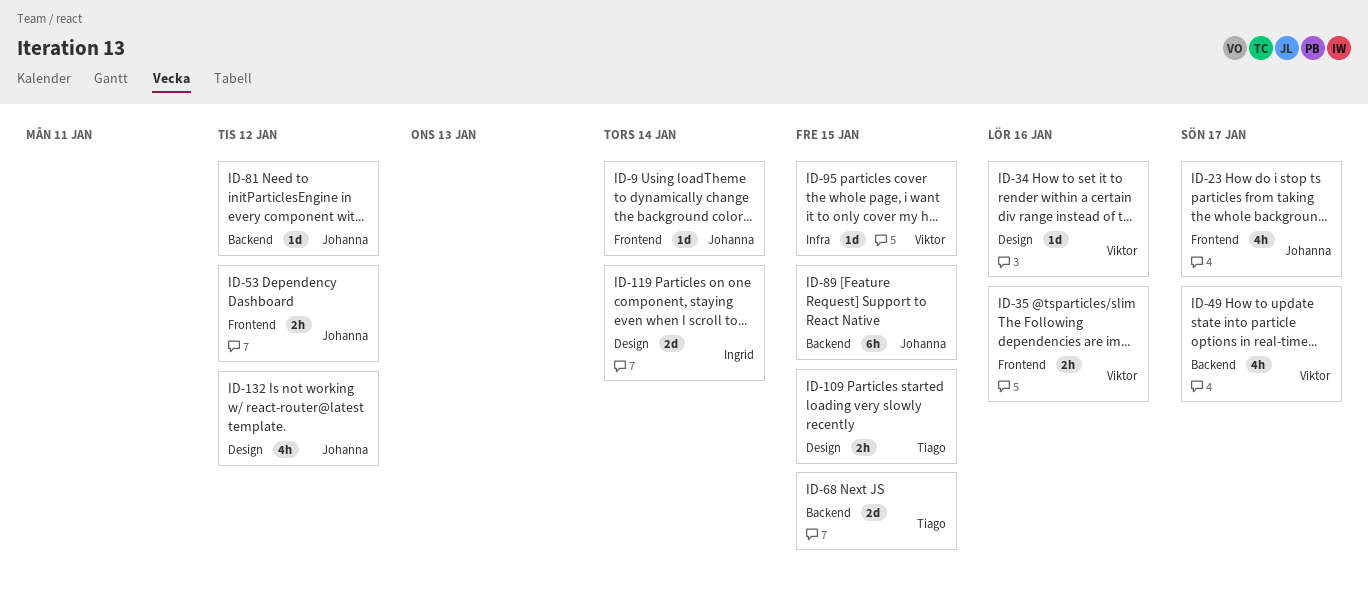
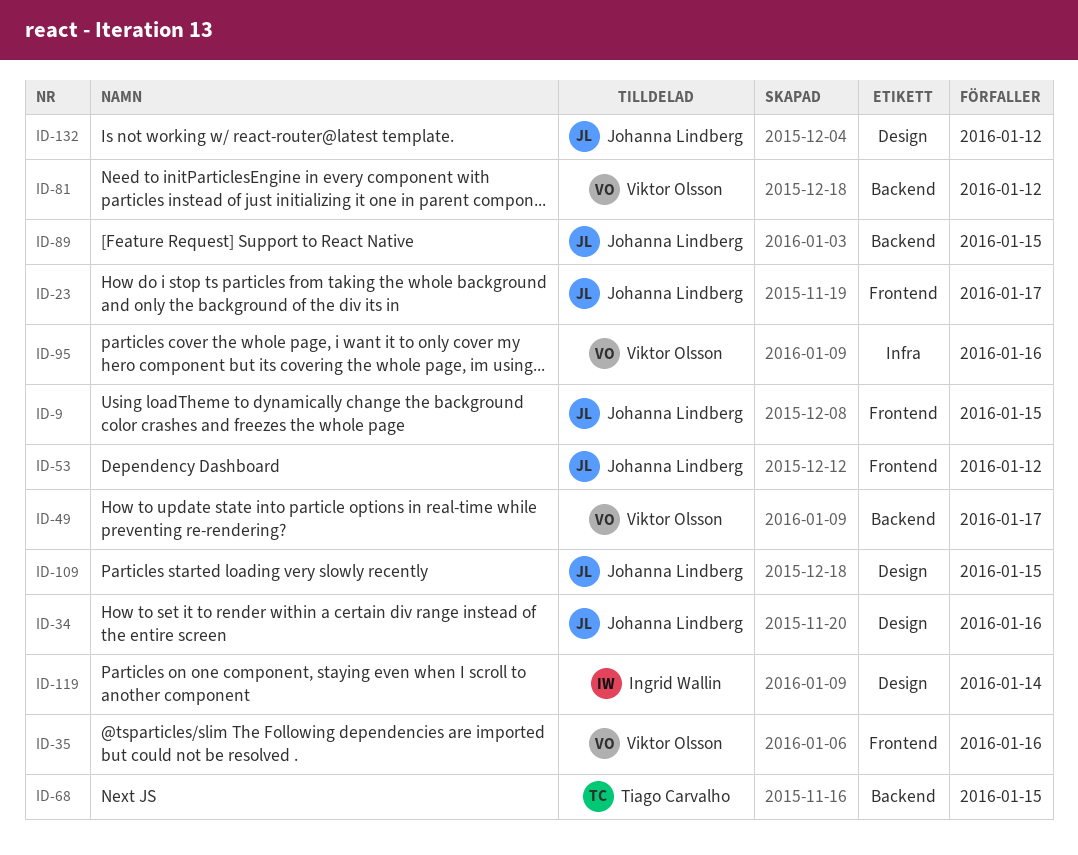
ID-9, due: Jan 14 -> Jan 15
ID-34, owner: Viktor Olsson -> Johanna Lindberg
ID-81, owner: Johanna Lindberg -> Viktor Olsson
ID-95, due: Jan 15 -> Jan 16
ID-109, owner: Tiago Carvalho -> Johanna Lindberg

